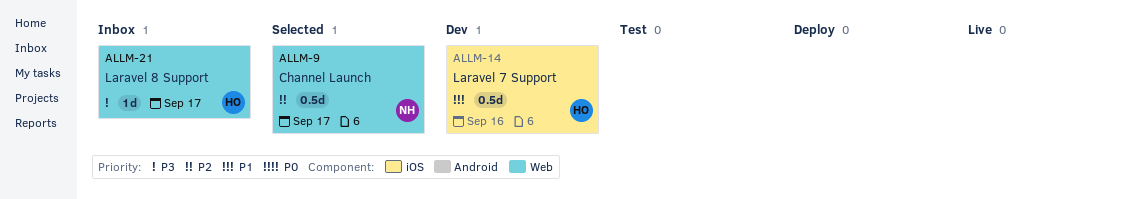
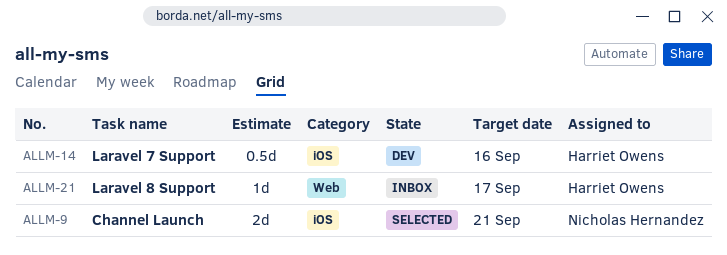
ALLM-9, label: Web -> iOS
ALLM-9, estimate: 0.5d -> 2d
ALLM-9, due: Sep 17 -> Sep 21

